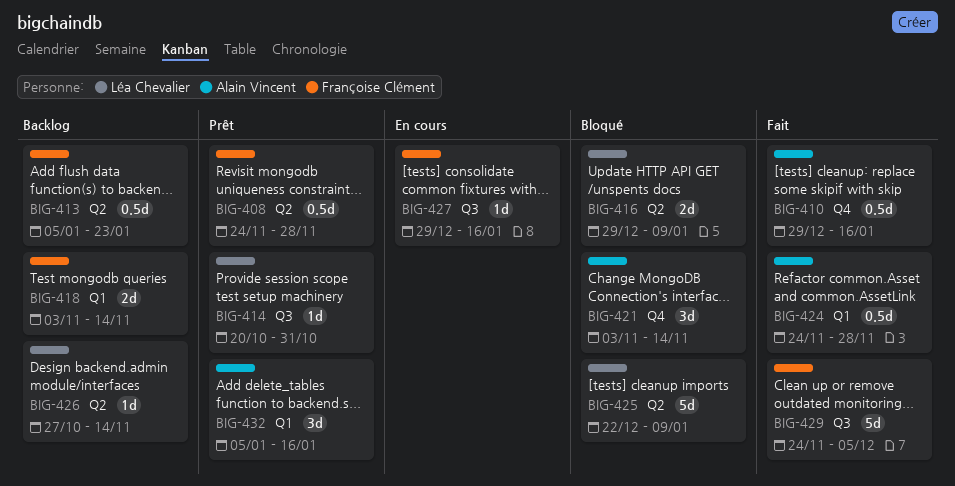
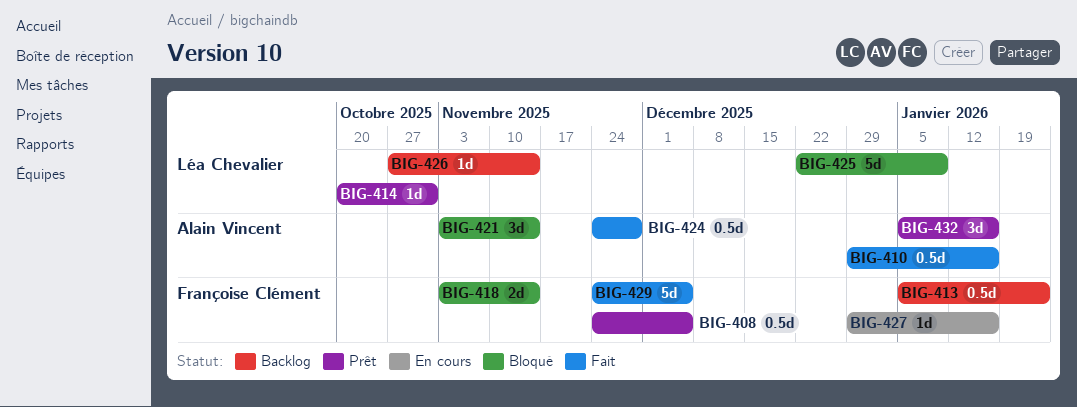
BIG-408, due: Nov 28 -> Dec 5
BIG-416: present -> none
BIG-418, status: Backlog -> Bloqué

